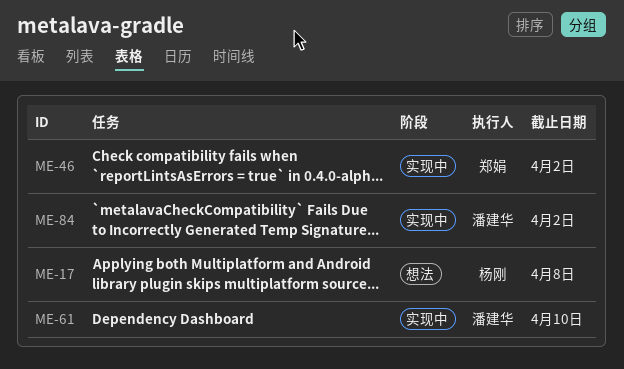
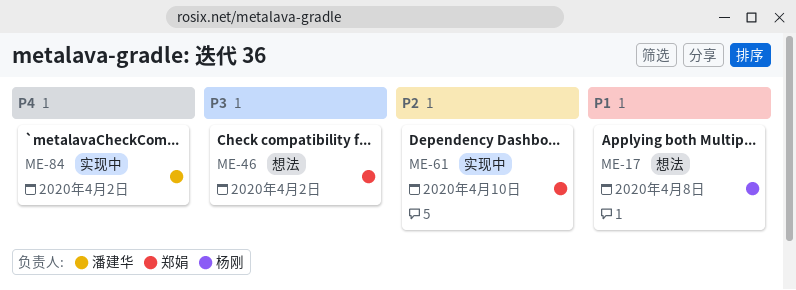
ME-46, status: 实现中 -> 想法
ME-61, owner: 潘建华 -> 郑娟

